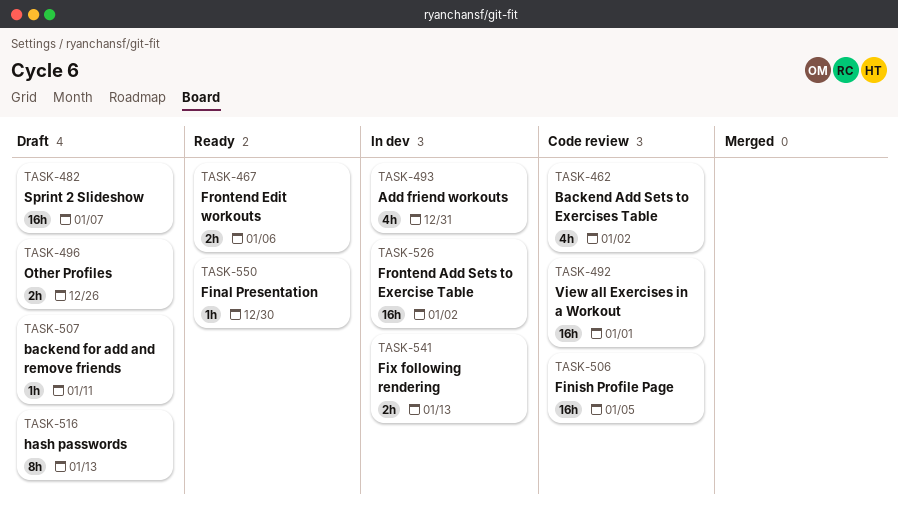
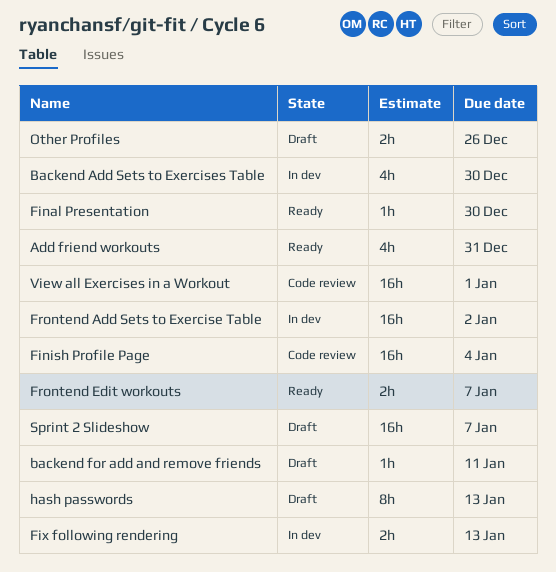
Add friend workouts, status: In dev -> Ready
Backend Add Sets to Exercises Table, status: Code review -> In dev
Backend Add Sets to Exercises Table, due: Jan 2 -> Dec 30
Finish Profile Page, due: Jan 5 -> Jan 4
Frontend Edit workouts, due: Jan 6 -> Jan 7

